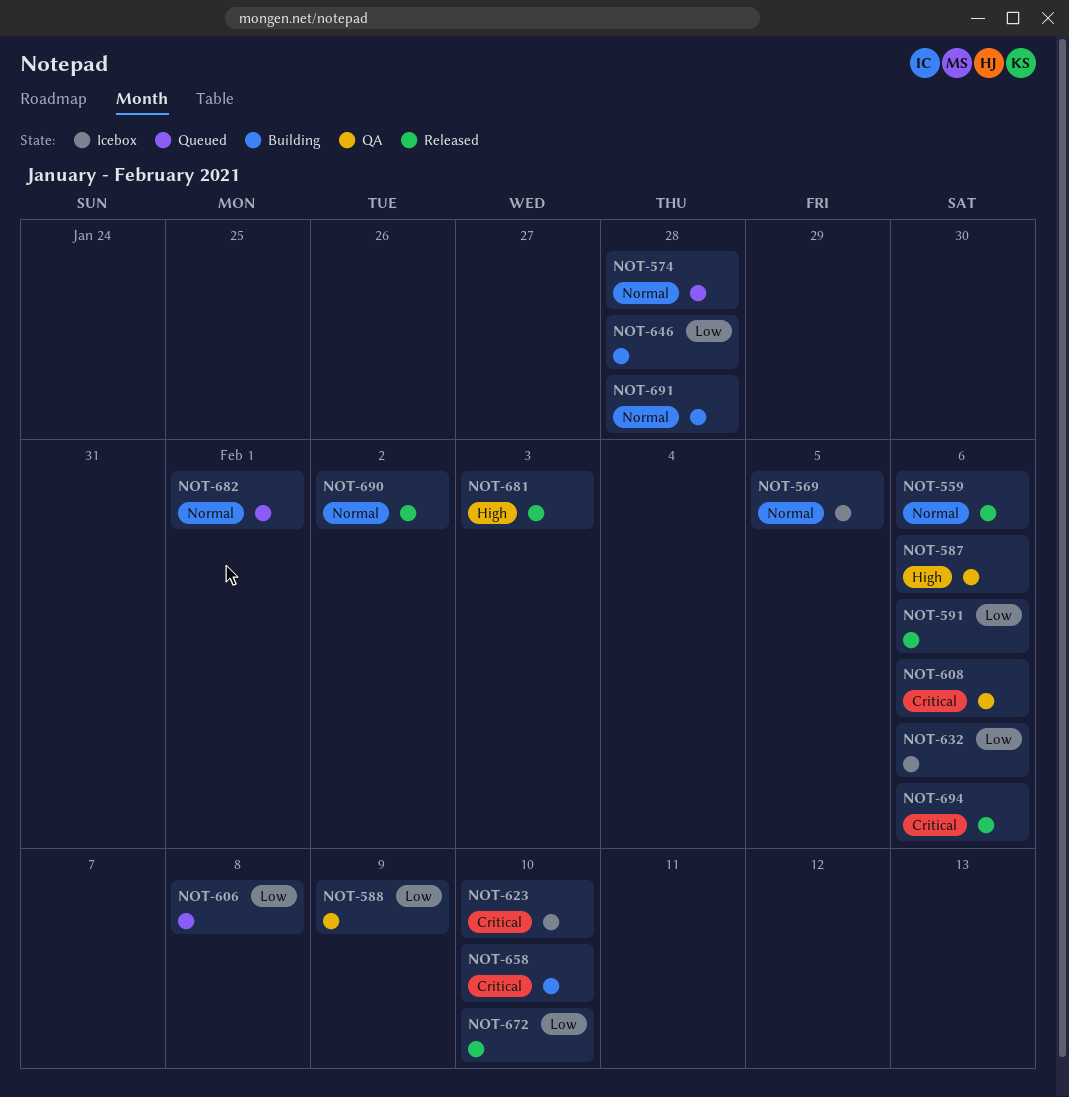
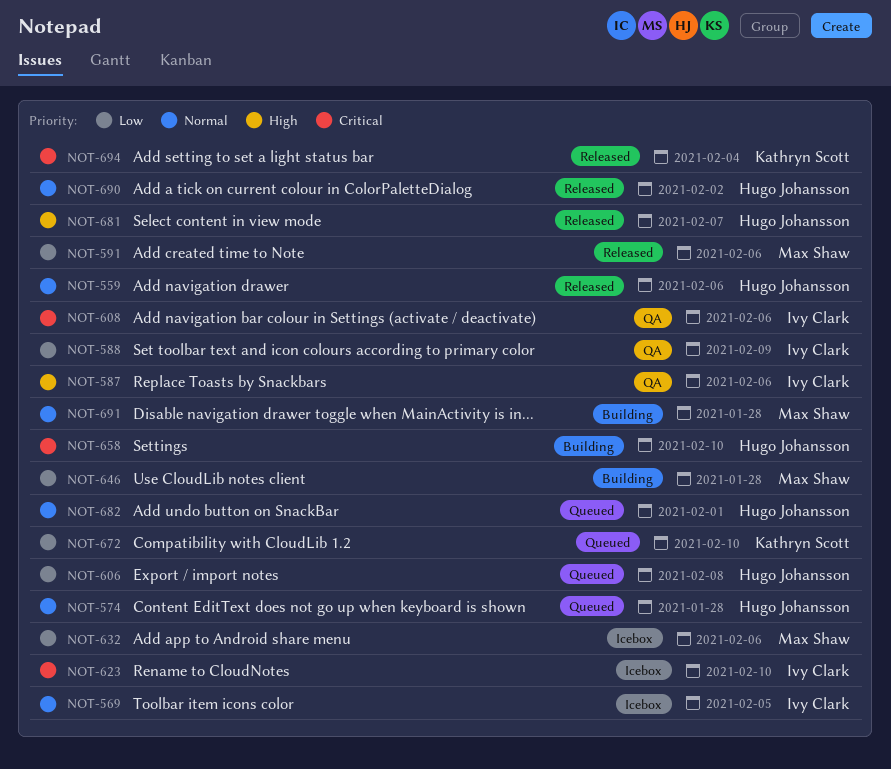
NOT-672, status: Released -> Queued
NOT-681, due: Feb 3 -> Feb 7
NOT-694, due: Feb 6 -> Feb 4

